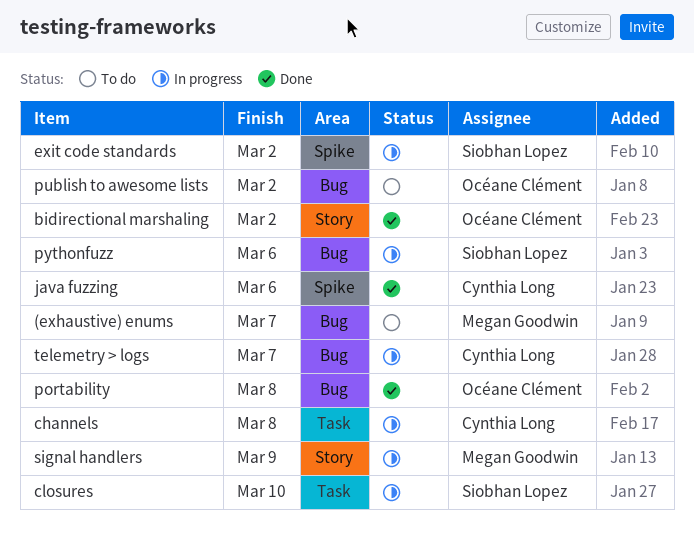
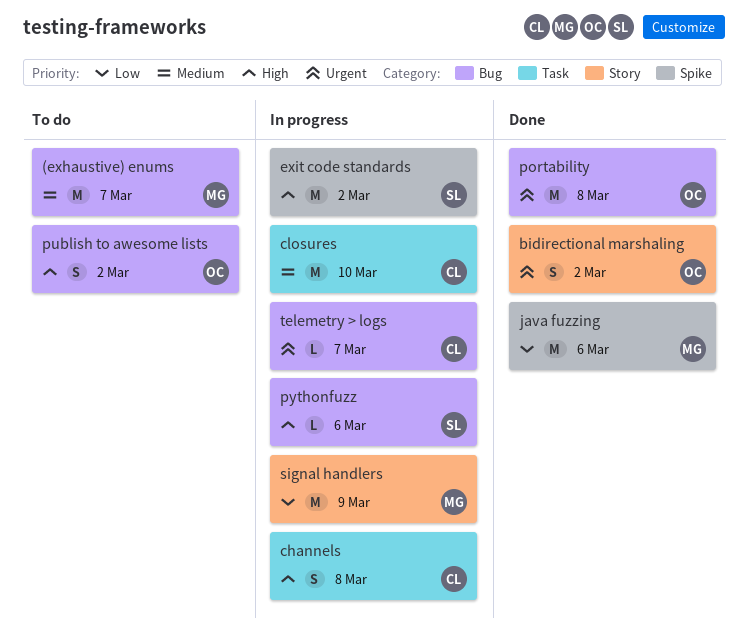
closures, owner: Siobhan Lopez -> Cynthia Long
java fuzzing, owner: Cynthia Long -> Megan Goodwin

